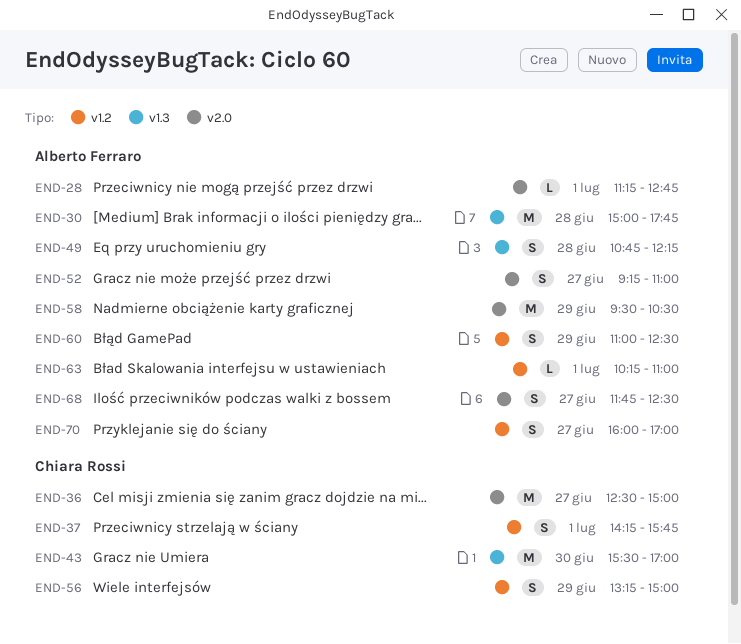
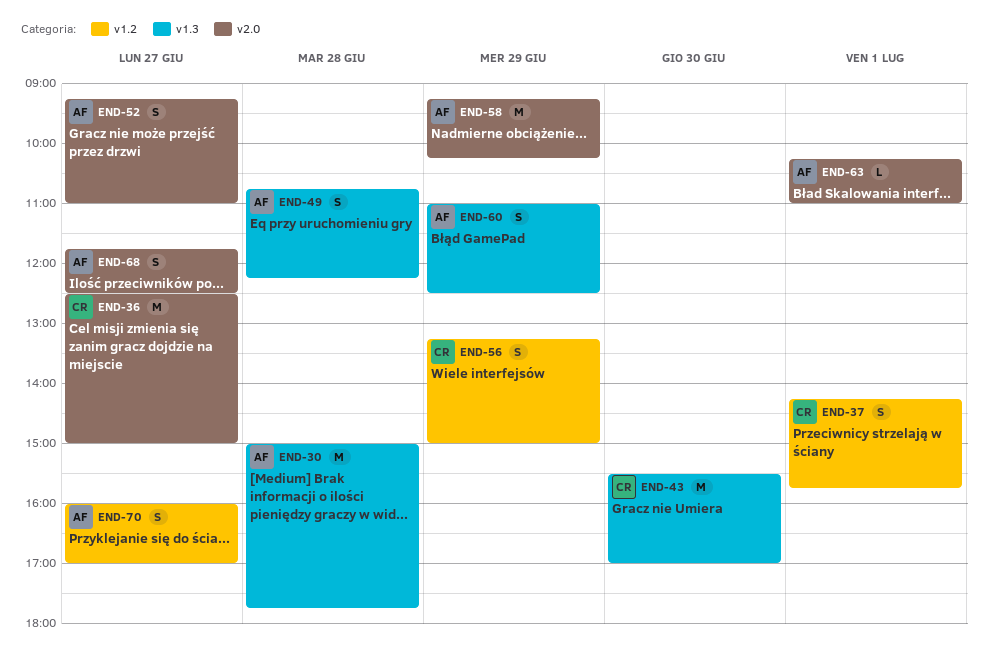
END-28: present -> none
END-58, begins: 09:30 -> 09:15
END-58, ends: 10:30 -> 10:15
END-60, label: v1.2 -> v1.3
END-63, label: v1.2 -> v2.0

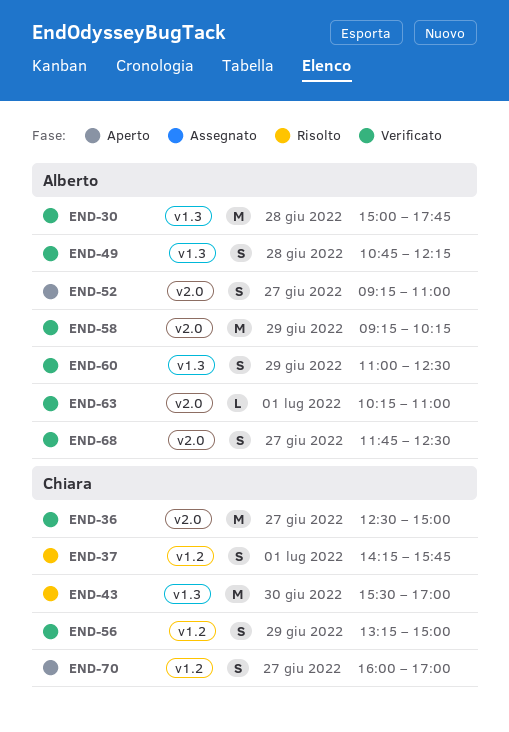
END-70, owner: Alberto -> Chiara

